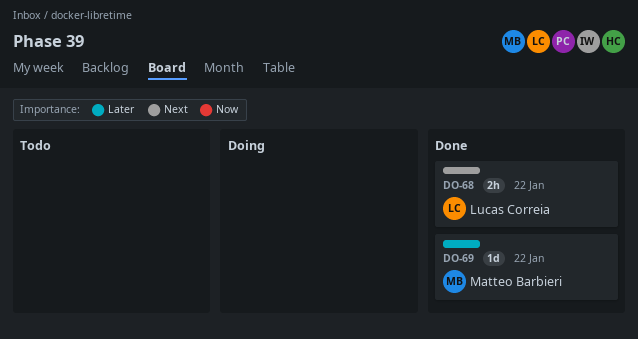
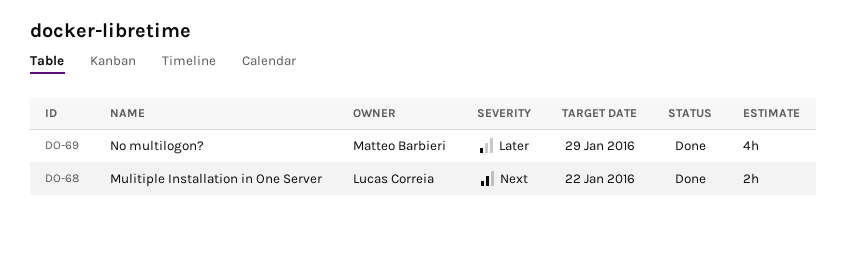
DO-69, estimate: 1d -> 4h
DO-69, due: Jan 22 -> Jan 29

